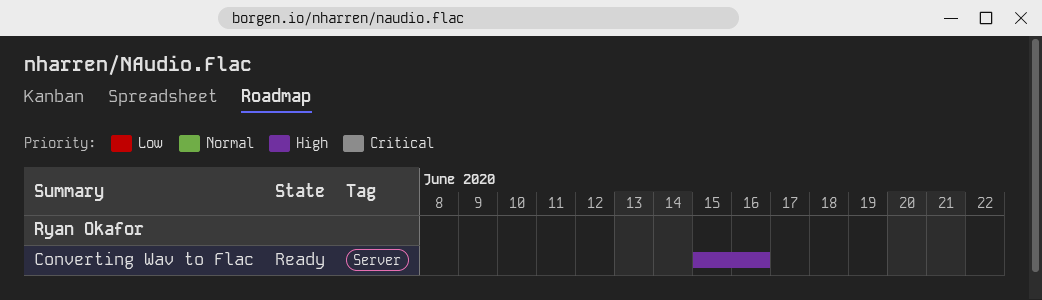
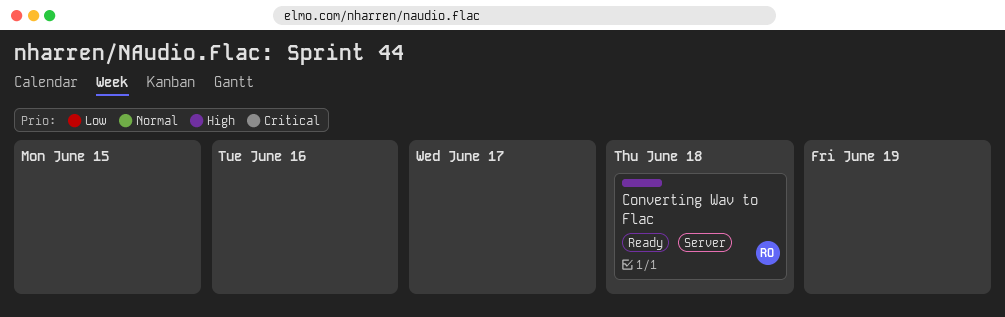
Converting Wav to Flac, due: Jun 16 -> Jun 18

